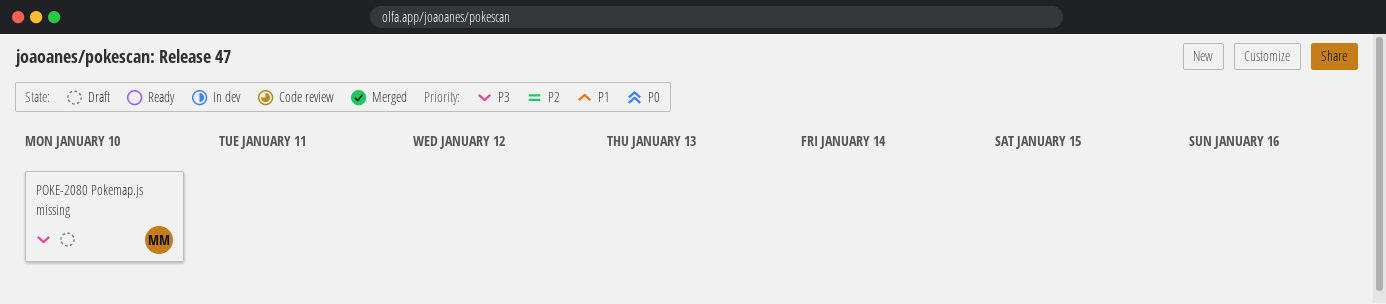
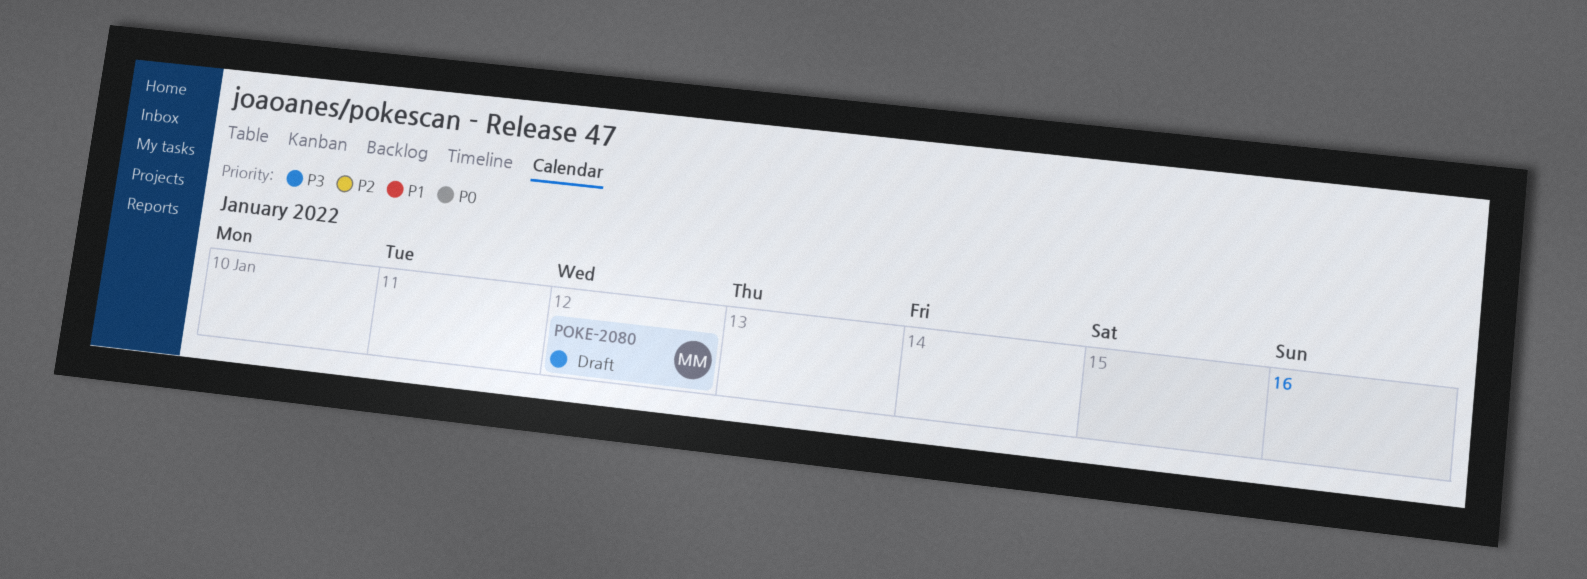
POKE-2080, due: Jan 10 -> Jan 12

